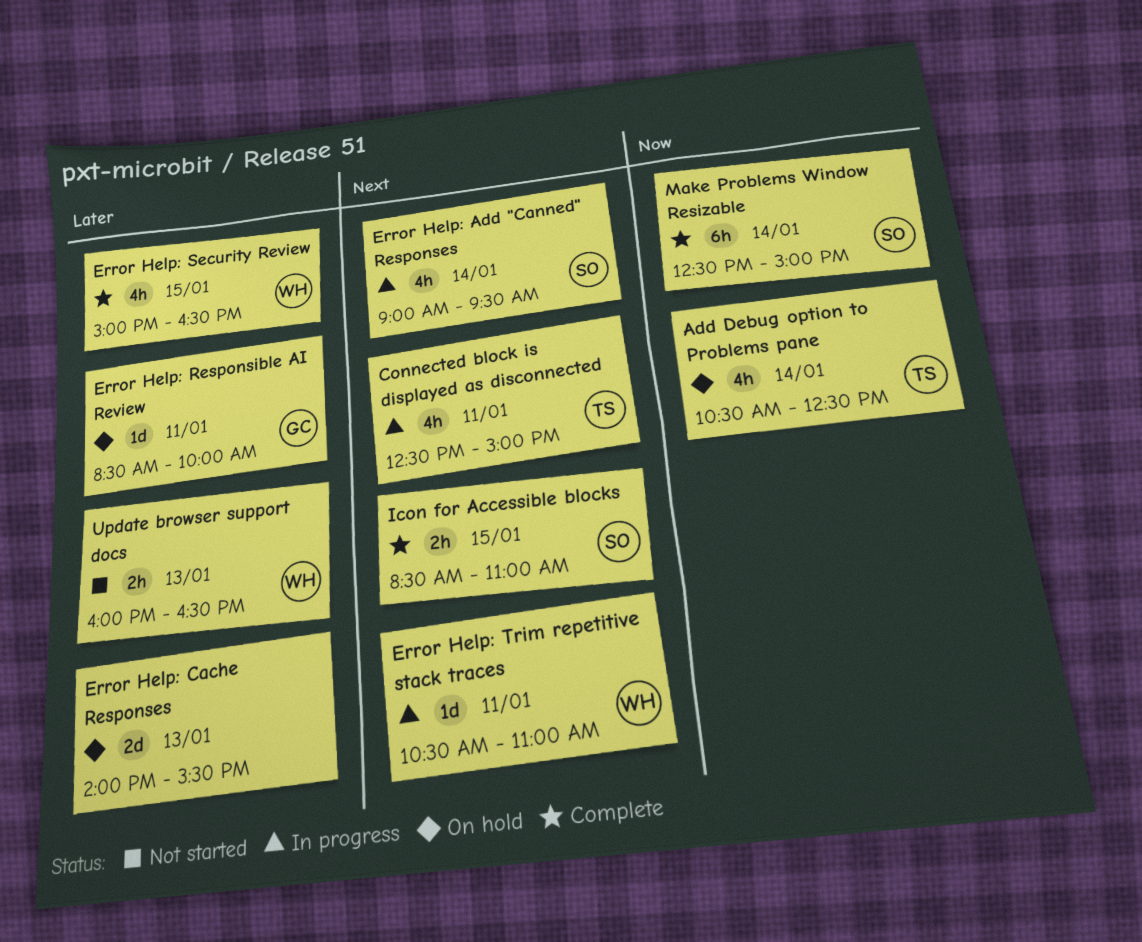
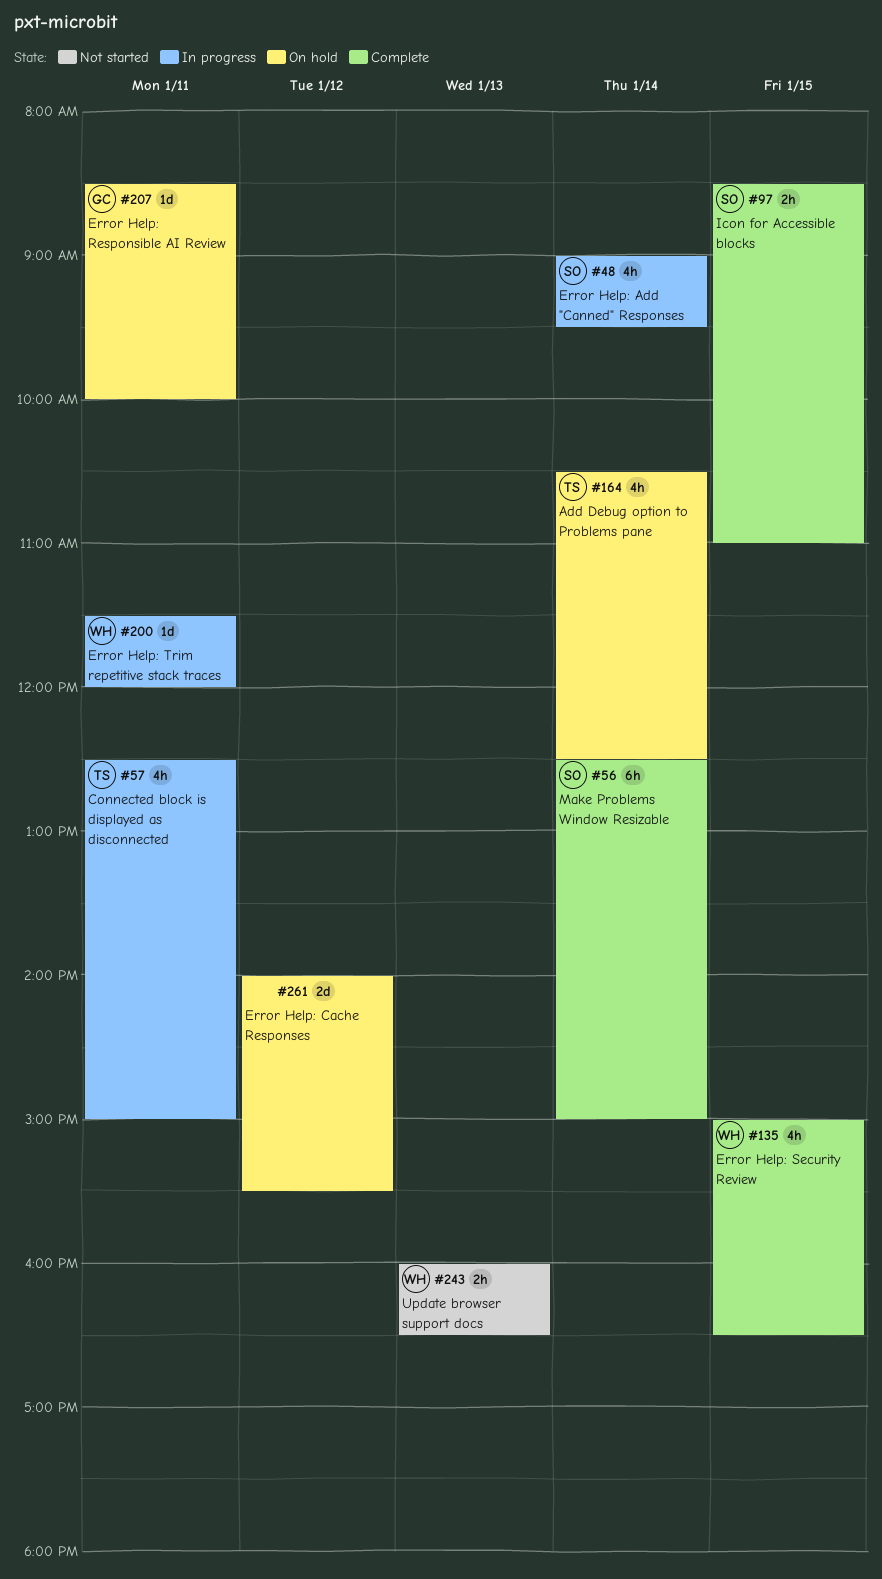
Error Help: Cache Responses, day: Jan 13 -> Jan 12
Error Help: Trim repetitive stack traces, begins: 10:30 -> 11:30
Error Help: Trim repetitive stack traces, ends: 11:00 -> 12:00

